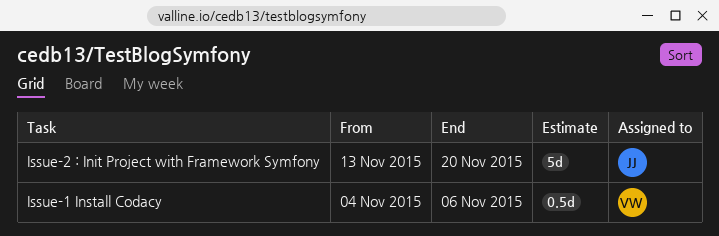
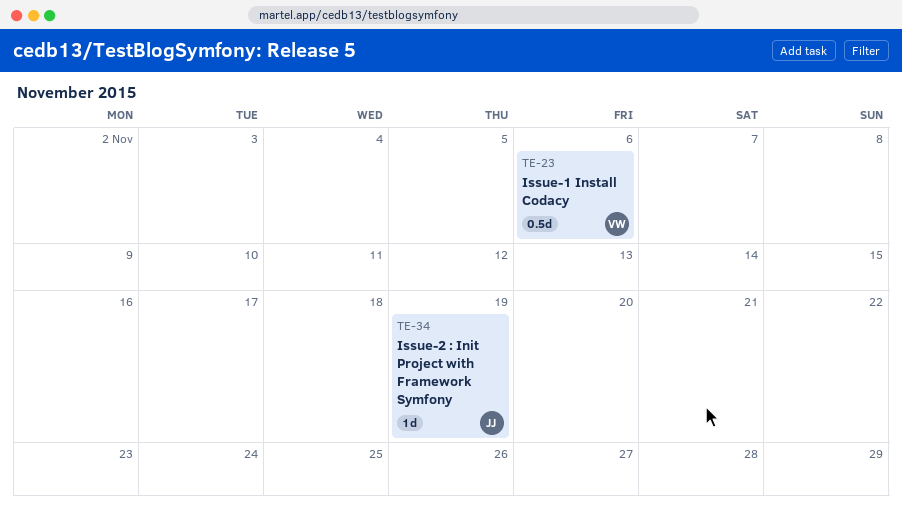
Issue-2 : Init Project with Framework Symfony, estimate: 5d -> 1d
Issue-2 : Init Project with Framework Symfony, due: Nov 20 -> Nov 19

